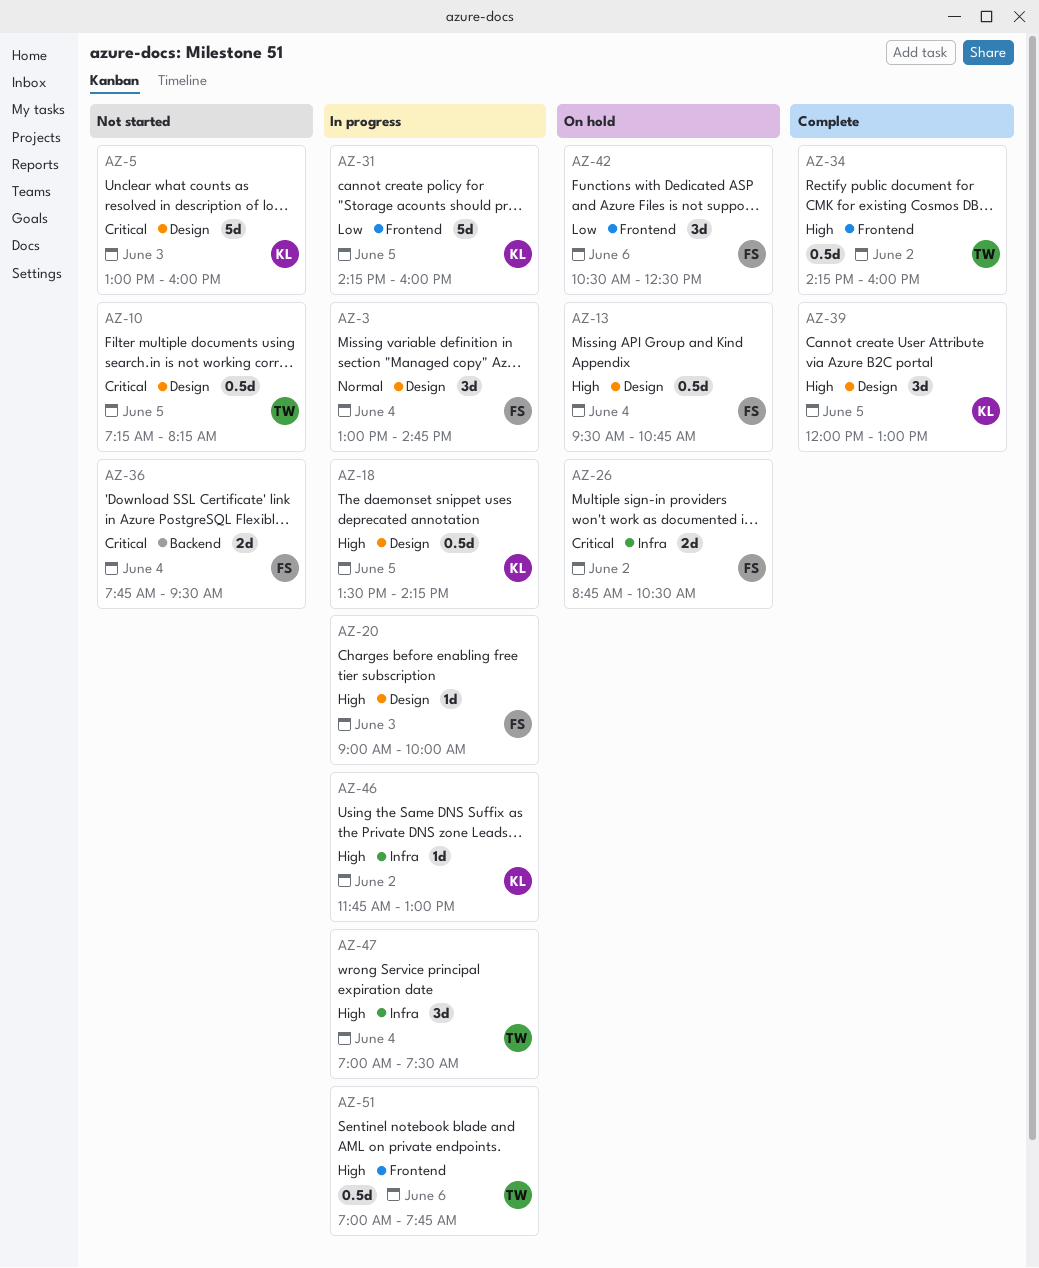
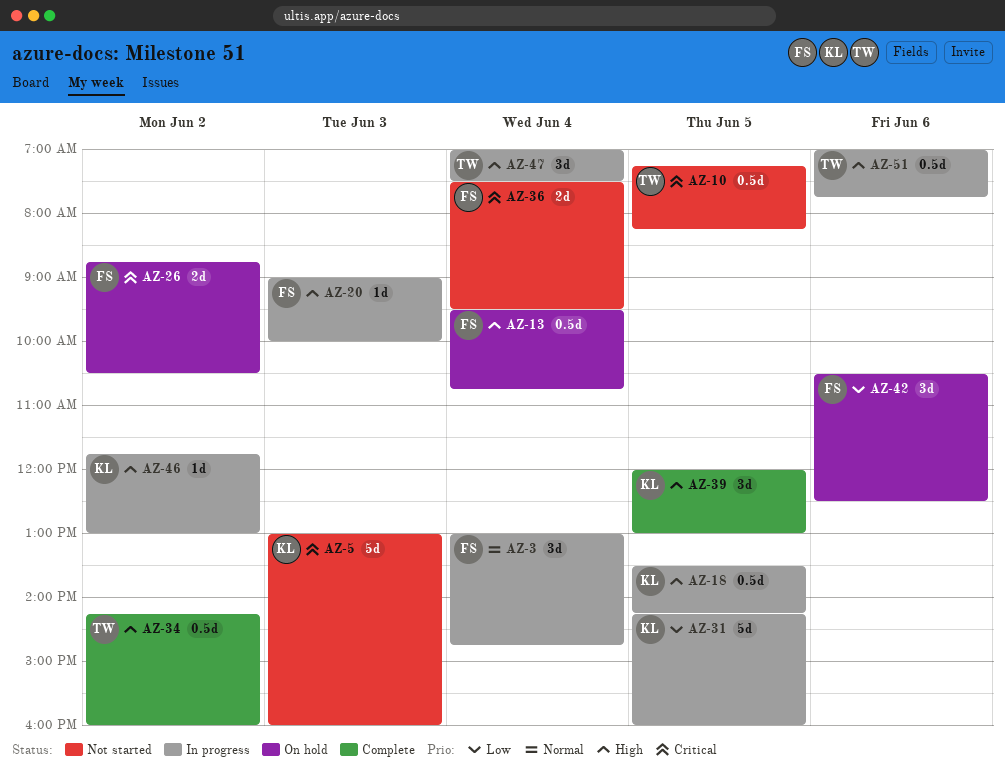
AZ-36, begins: 07:45 -> 07:30

